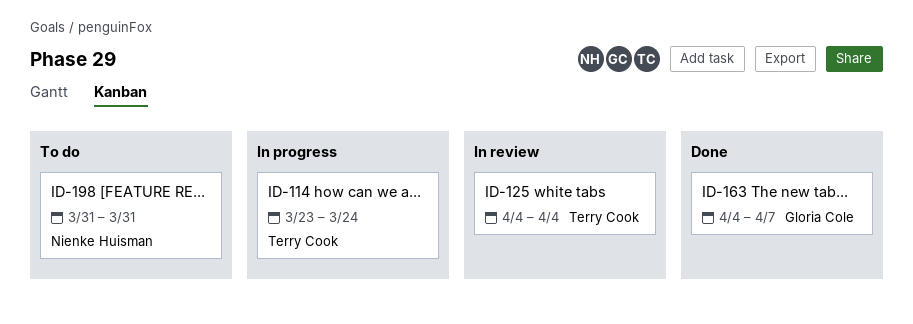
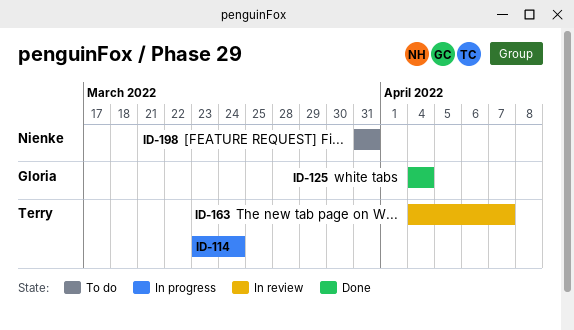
ID-125, status: In review -> Done
ID-125, owner: Terry Cook -> Gloria Cole
ID-163, status: Done -> In review
ID-163, owner: Gloria Cole -> Terry Cook

